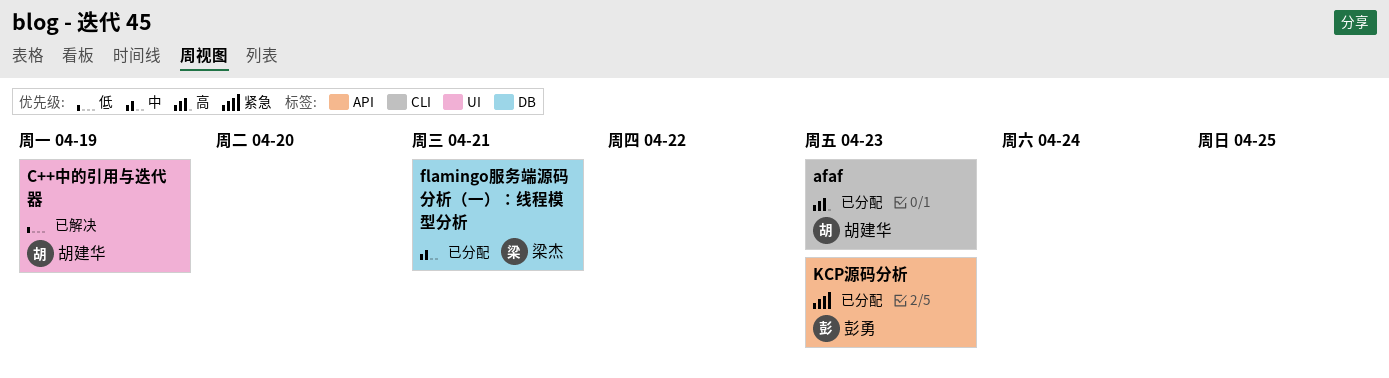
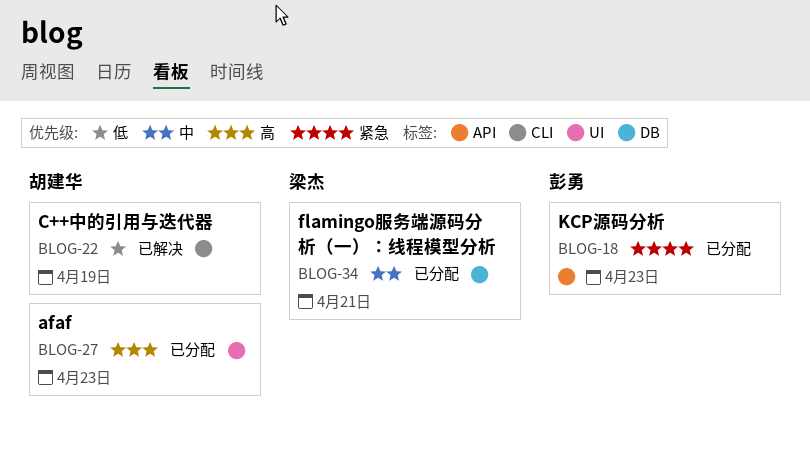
afaf, label: CLI -> UI
C++中的引用与迭代器, label: UI -> CLI

